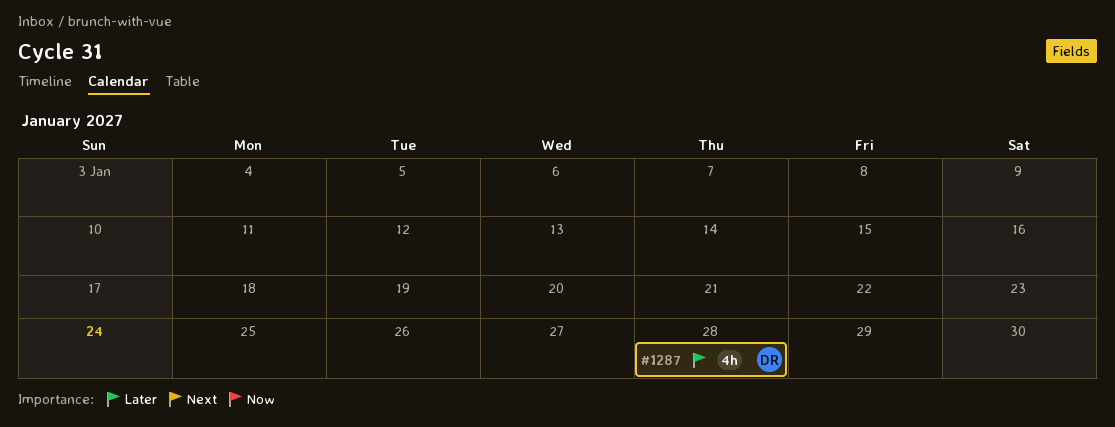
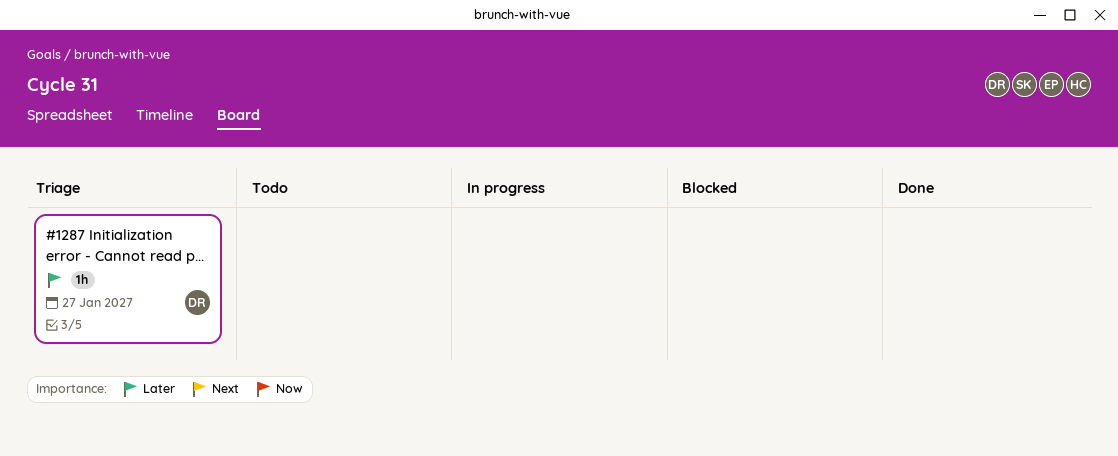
#1287, estimate: 4h -> 1h
#1287, due: Jan 28 -> Jan 27

